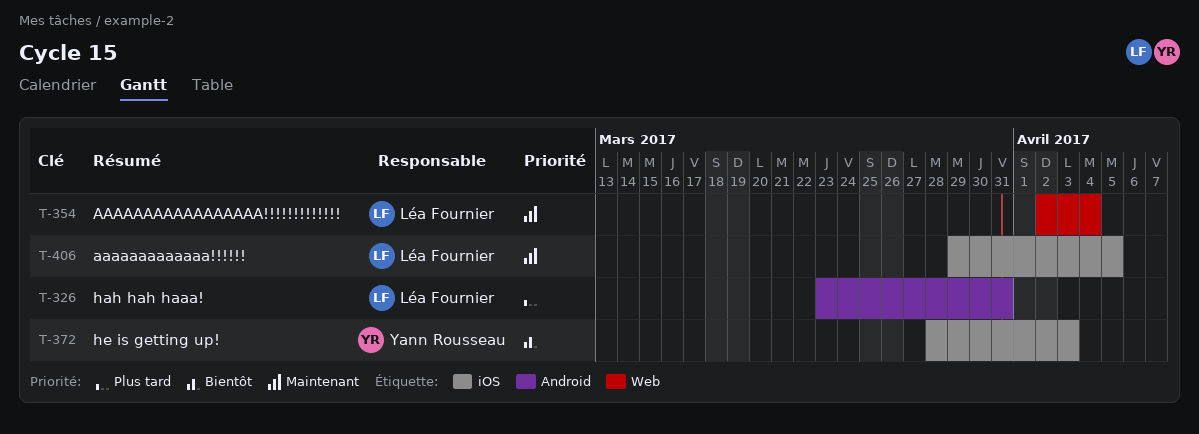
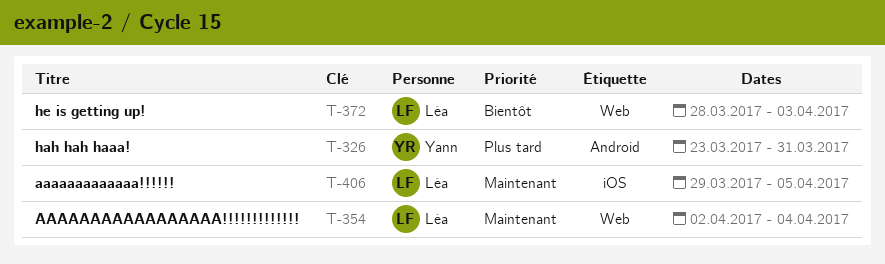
T-326, owner: Léa Fournier -> Yann Rousseau
T-372, owner: Yann Rousseau -> Léa Fournier
T-372, label: iOS -> Web

